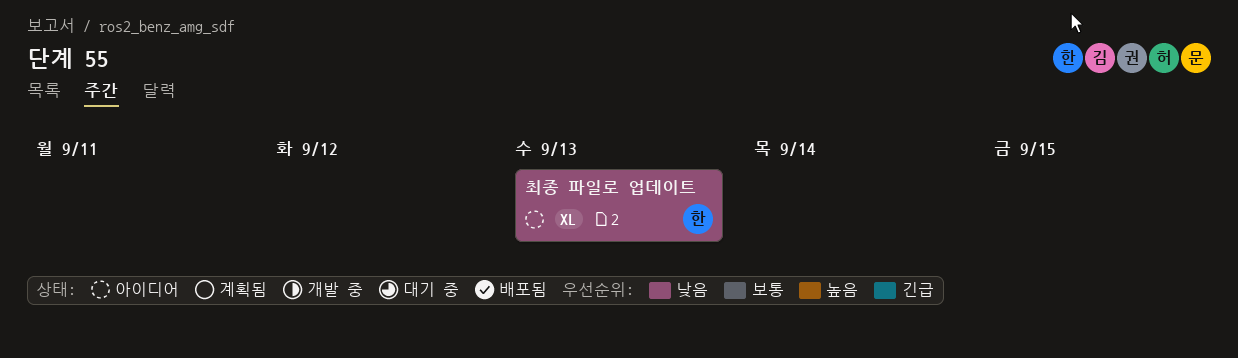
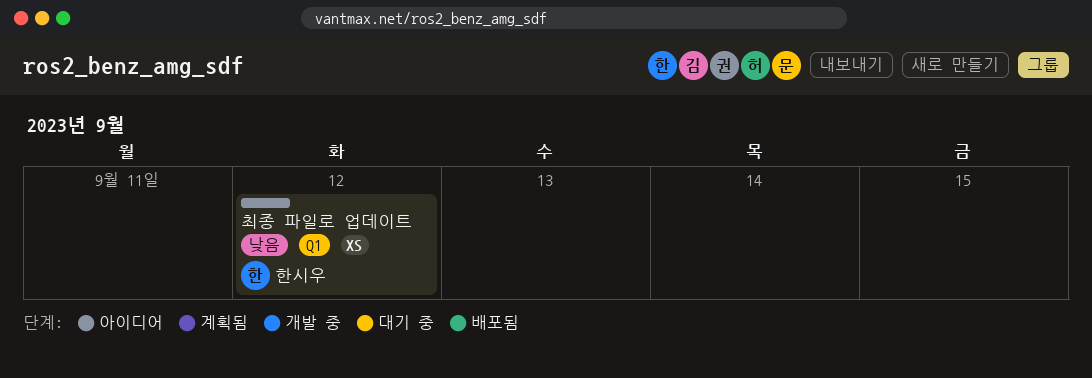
최종 파일로 업데이트, estimate: XL -> XS
최종 파일로 업데이트, due: Sep 13 -> Sep 12

